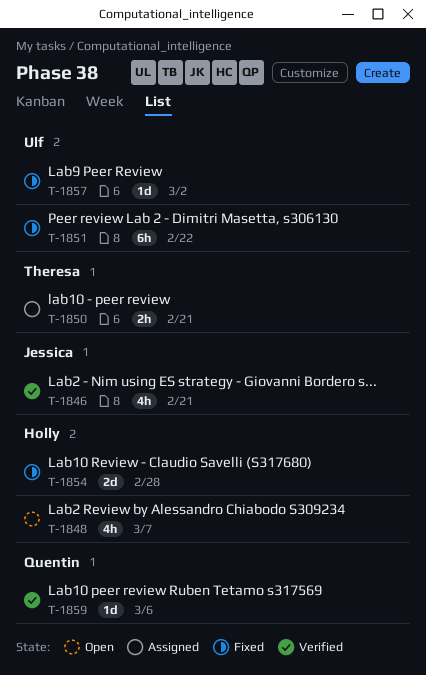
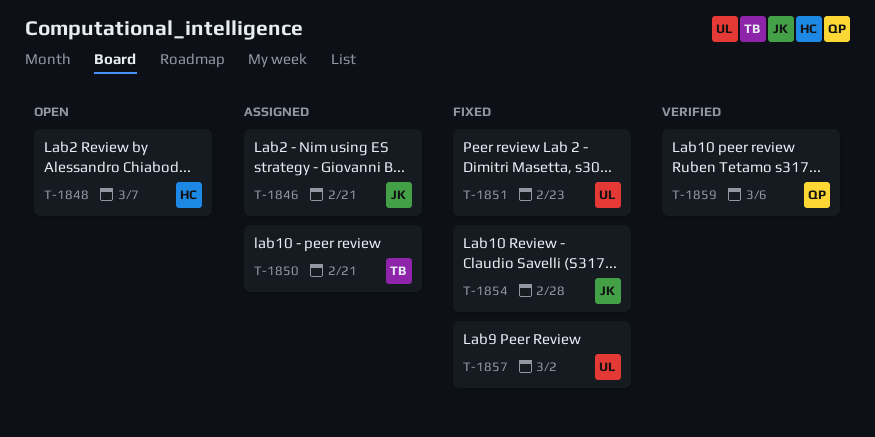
T-1846, status: Verified -> Assigned
T-1851, due: Feb 22 -> Feb 23
T-1854, owner: Holly -> Jessica

